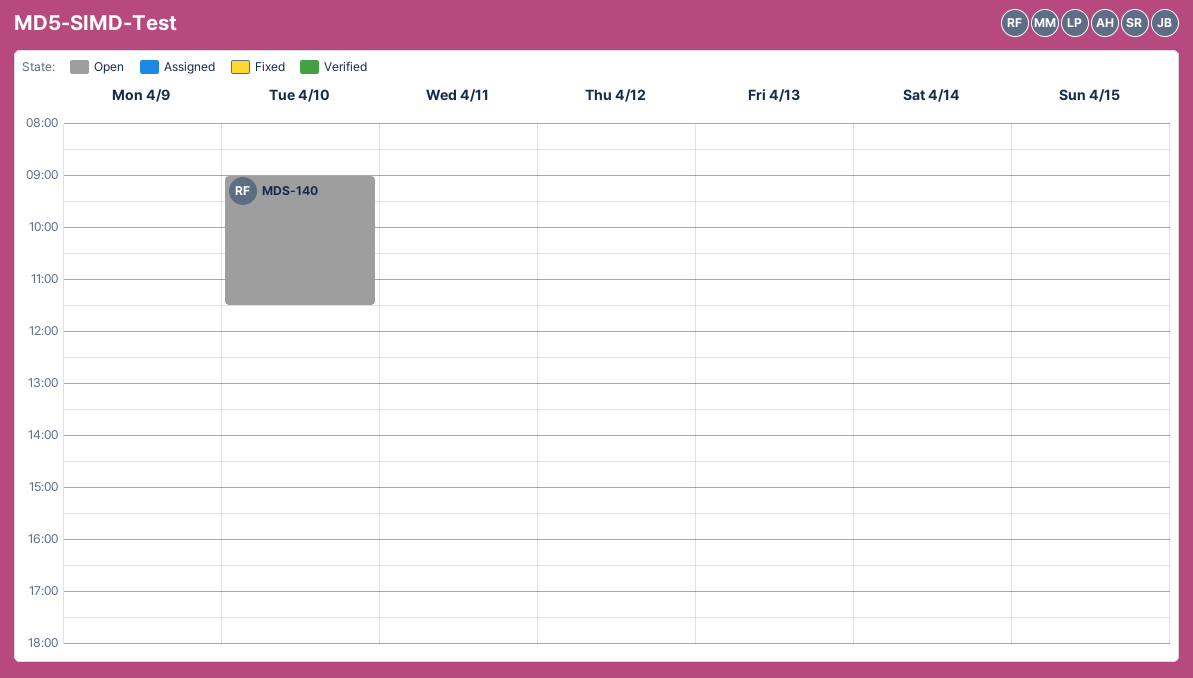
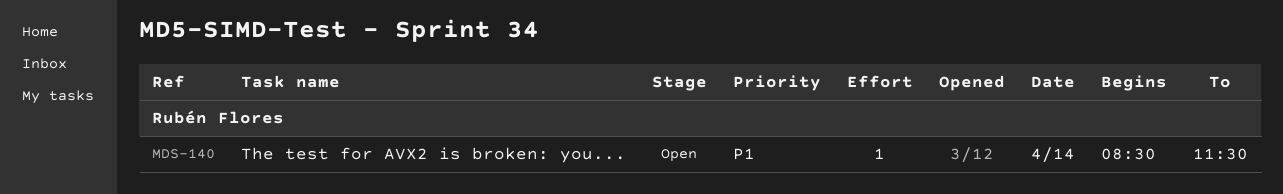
MDS-140, day: Apr 10 -> Apr 14
MDS-140, begins: 09:00 -> 08:30

